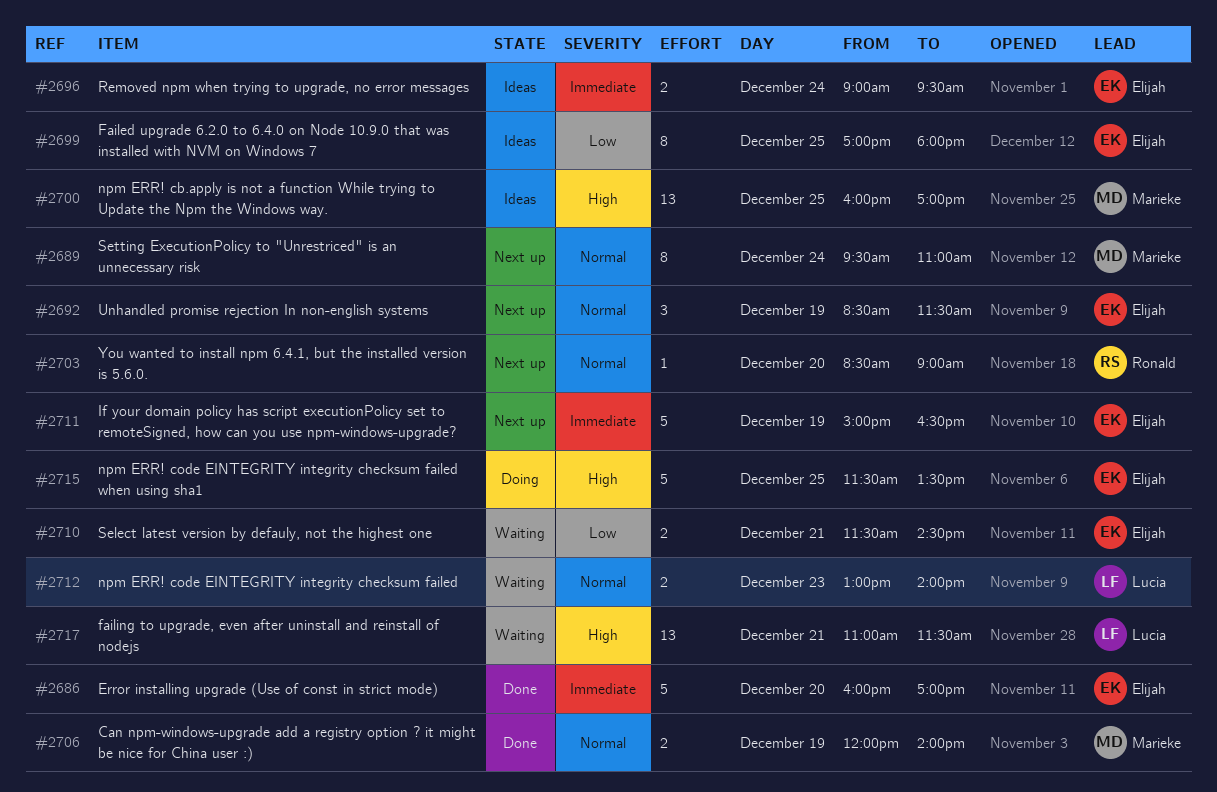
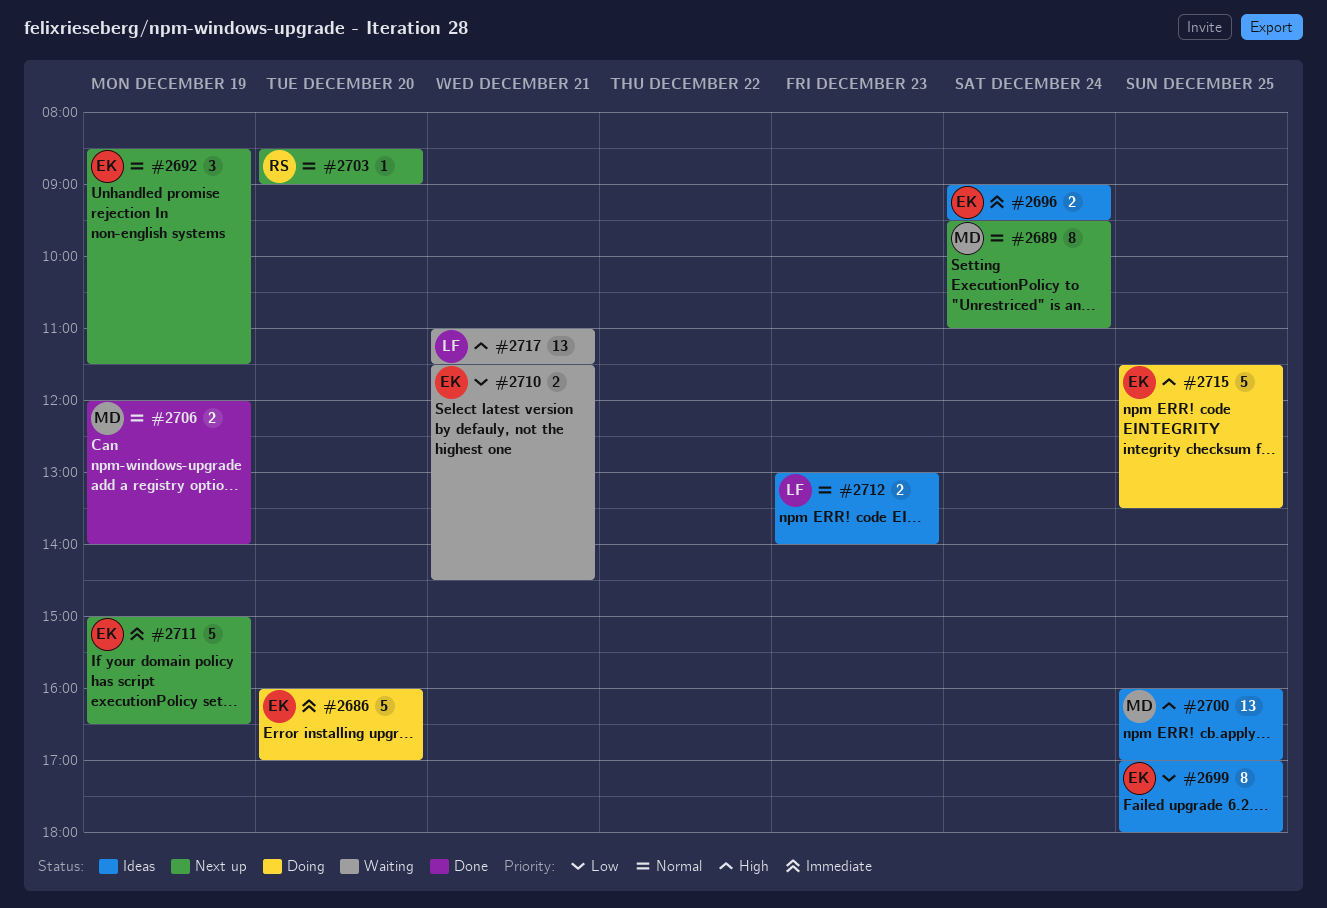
#2686, status: Done -> Doing
#2712, status: Waiting -> Ideas

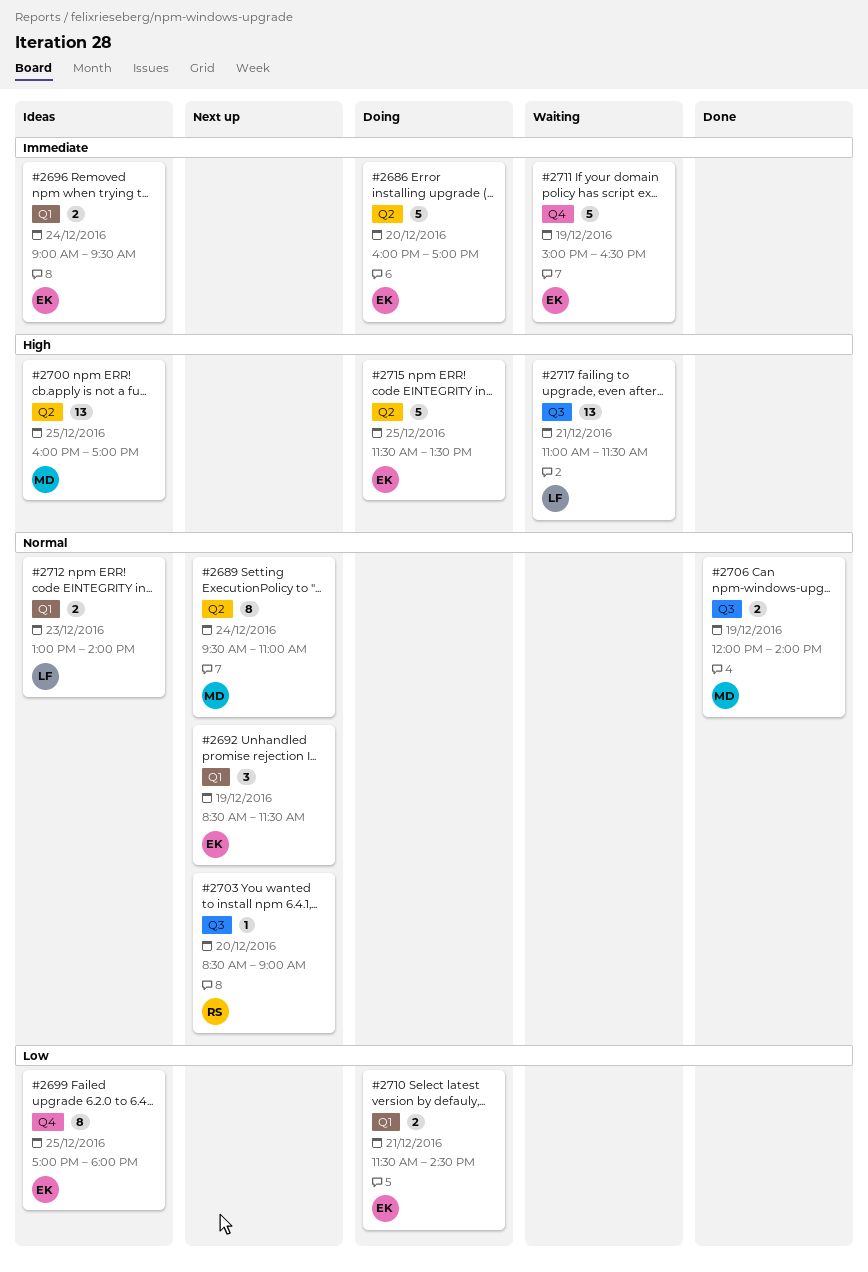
#2710, status: Waiting -> Doing
#2711, status: Next up -> Waiting

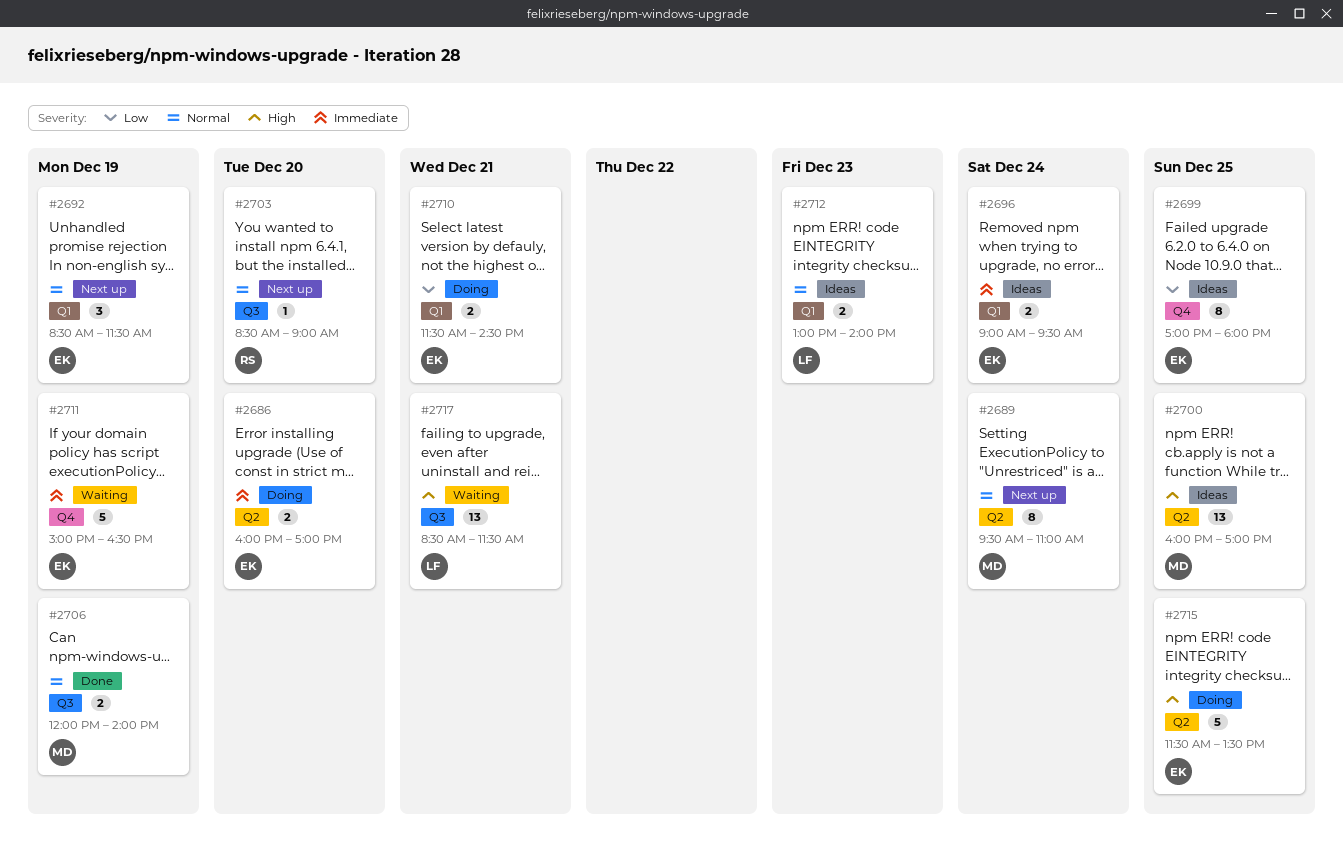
#2686, estimate: 5 -> 2
#2717, begins: 11:00 -> 08:30

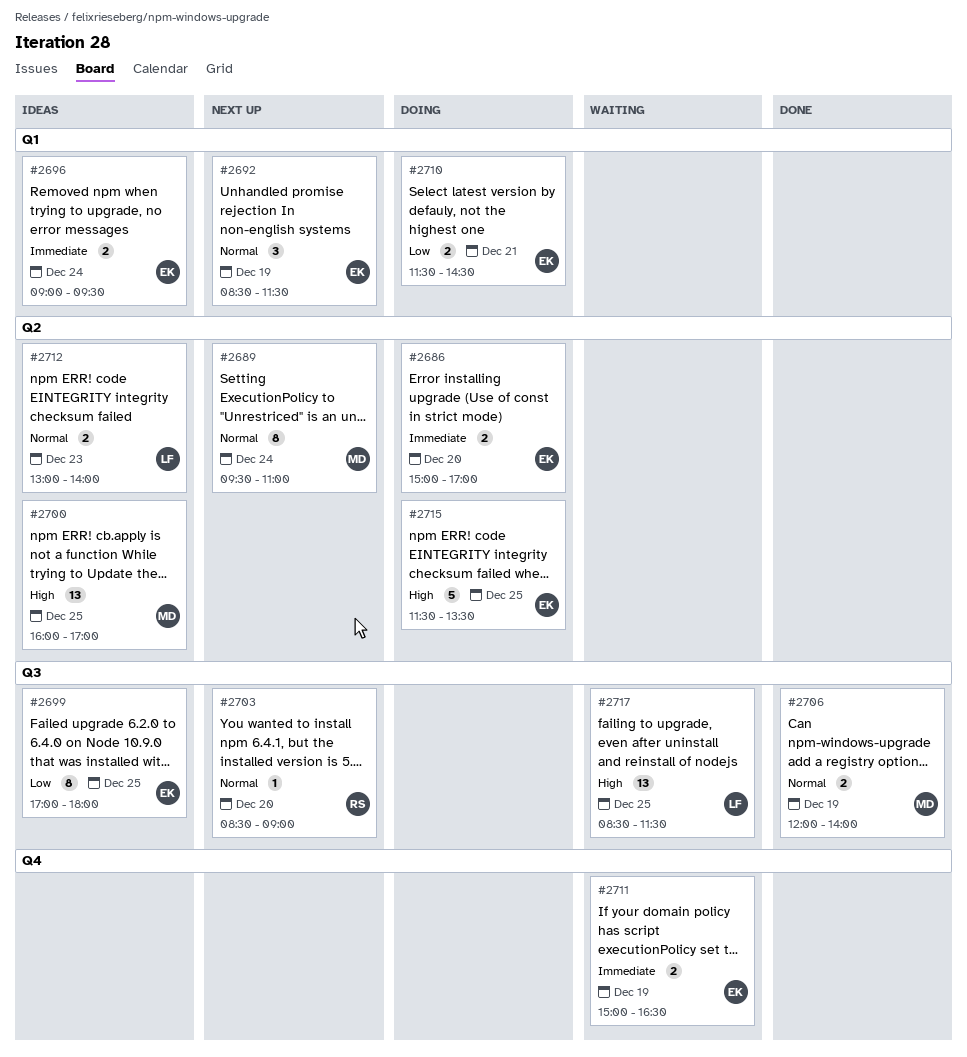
#2686, begins: 16:00 -> 15:00
#2699, label: Q4 -> Q3
#2711, estimate: 5 -> 2
#2712, label: Q1 -> Q2
#2717, day: Dec 21 -> Dec 25

